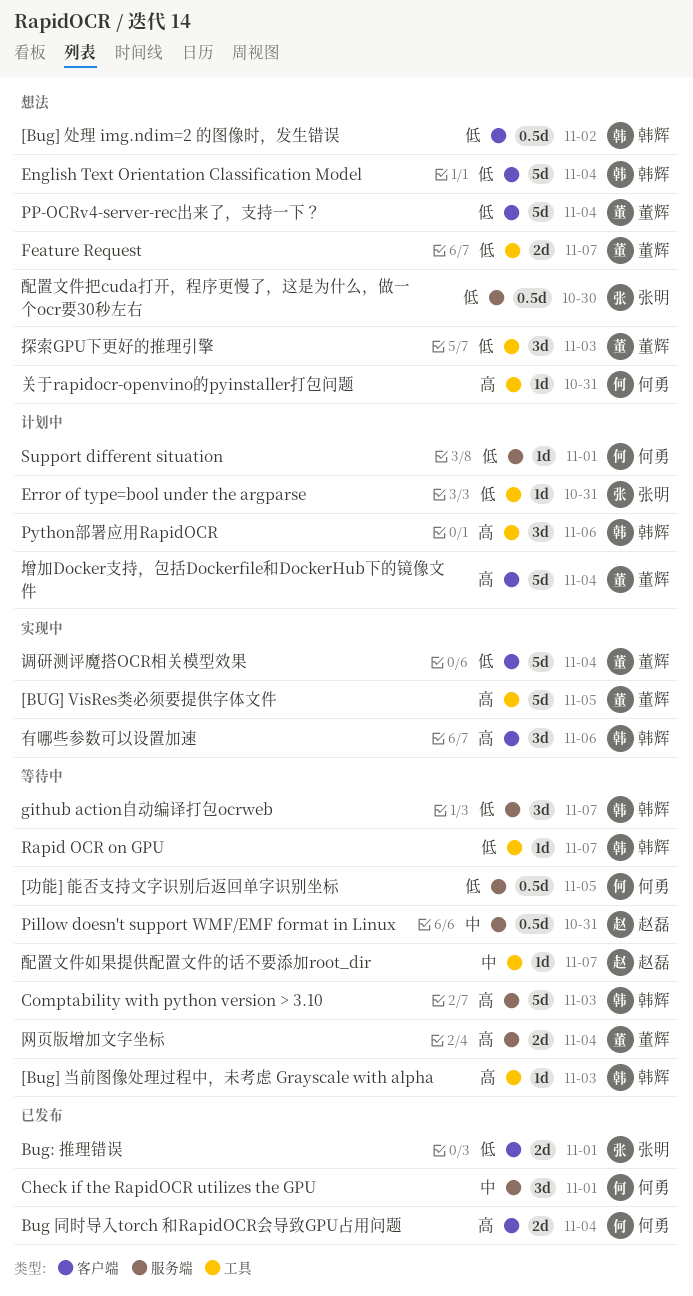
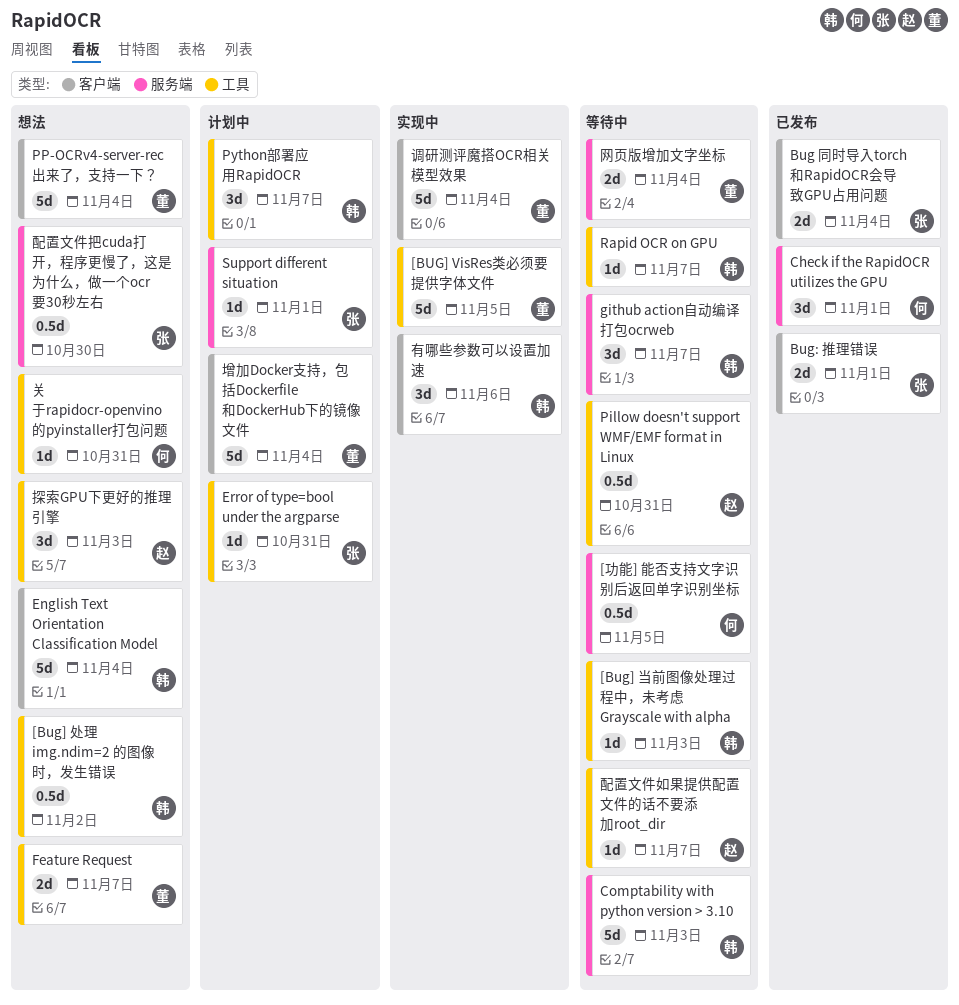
[Bug] 处理 img.ndim=2 的图像时，发生错误, label: 客户端 -> 工具
Bug 同时导入torch 和RapidOCR会导致GPU占用问题, owner: 何勇 -> 张明
Pillow doesn't support WMF/EMF format in Linux, label: 服务端 -> 工具
Python部署应用RapidOCR, due: Nov 6 -> Nov 7
Support different situation, owner: 何勇 -> 张明
探索GPU下更好的推理引擎, owner: 董辉 -> 赵磊

